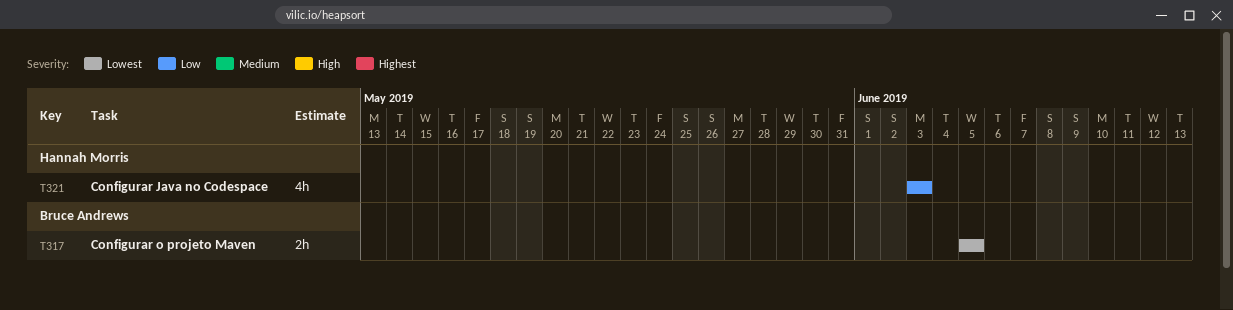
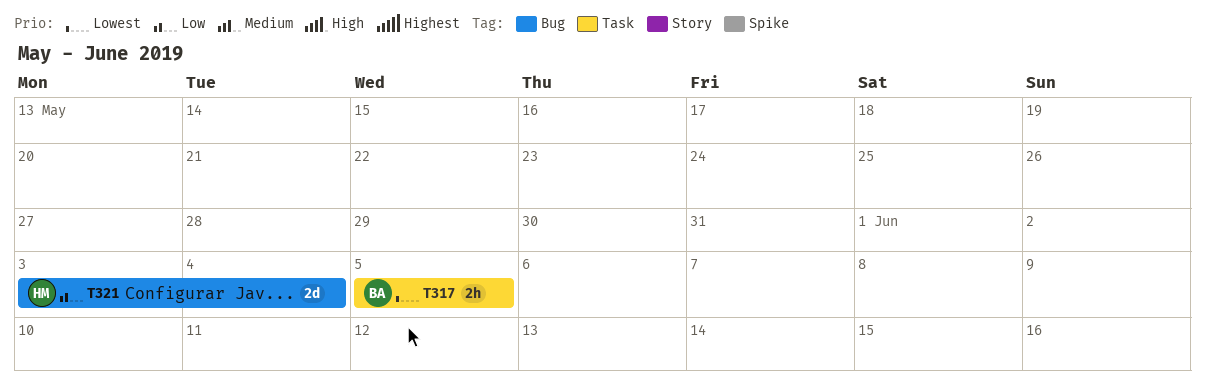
T321, estimate: 4h -> 2d
T321, due: Jun 3 -> Jun 4

